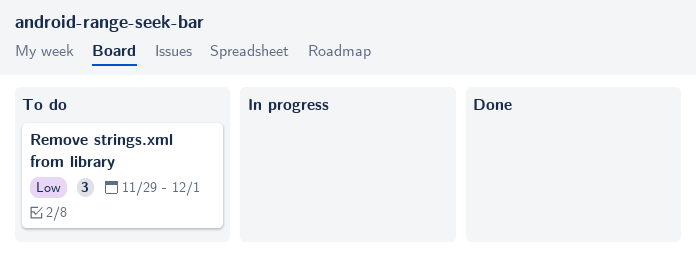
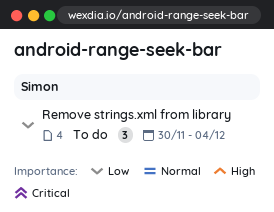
Remove strings.xml from library, start: Nov 29 -> Nov 30
Remove strings.xml from library, due: Dec 1 -> Dec 4

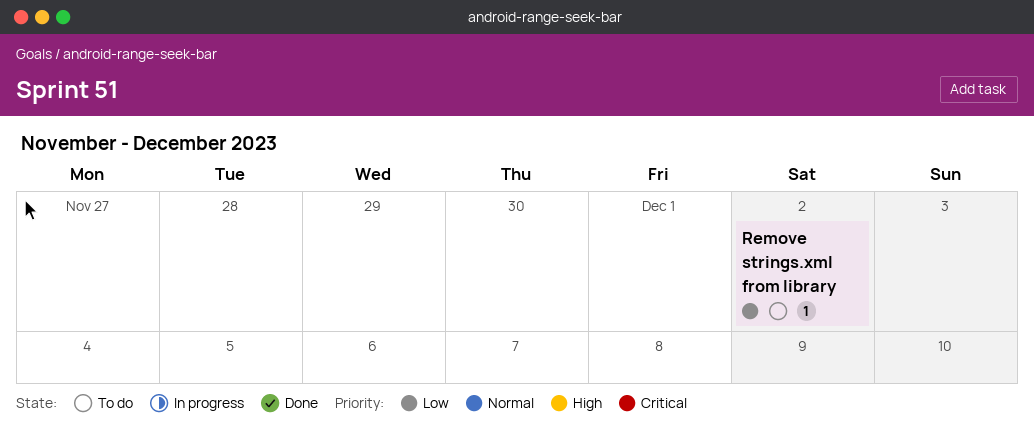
Remove strings.xml from library, estimate: 3 -> 1
Remove strings.xml from library, due: Dec 4 -> Dec 2

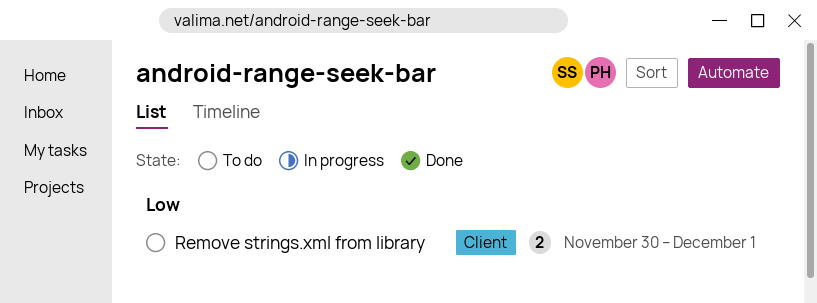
Remove strings.xml from library, estimate: 1 -> 2
Remove strings.xml from library, due: Dec 2 -> Dec 1

